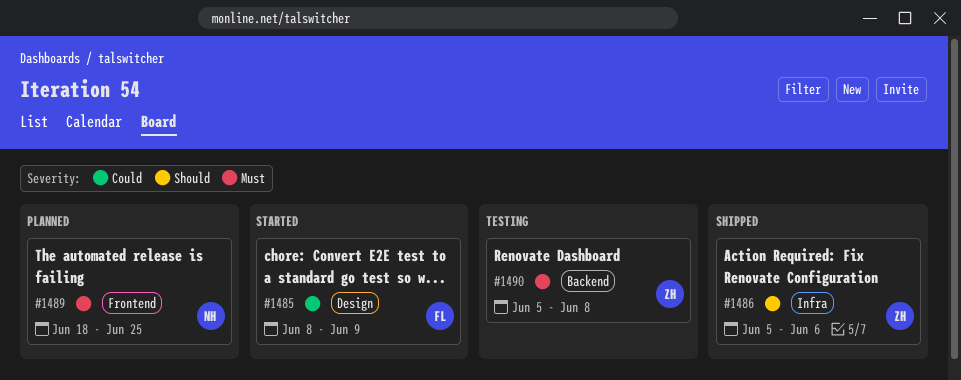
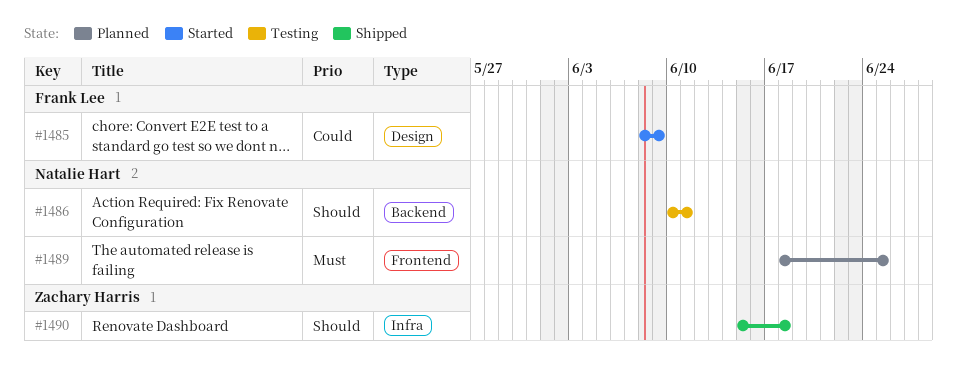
#1486, status: Shipped -> Testing
#1486, owner: Zachary Harris -> Natalie Hart
#1486, label: Infra -> Backend
#1486, start: Jun 5 -> Jun 10
#1486, due: Jun 6 -> Jun 11
#1490, status: Testing -> Shipped
#1490, priority: Must -> Should
#1490, label: Backend -> Infra
#1490, start: Jun 5 -> Jun 15
#1490, due: Jun 8 -> Jun 18

